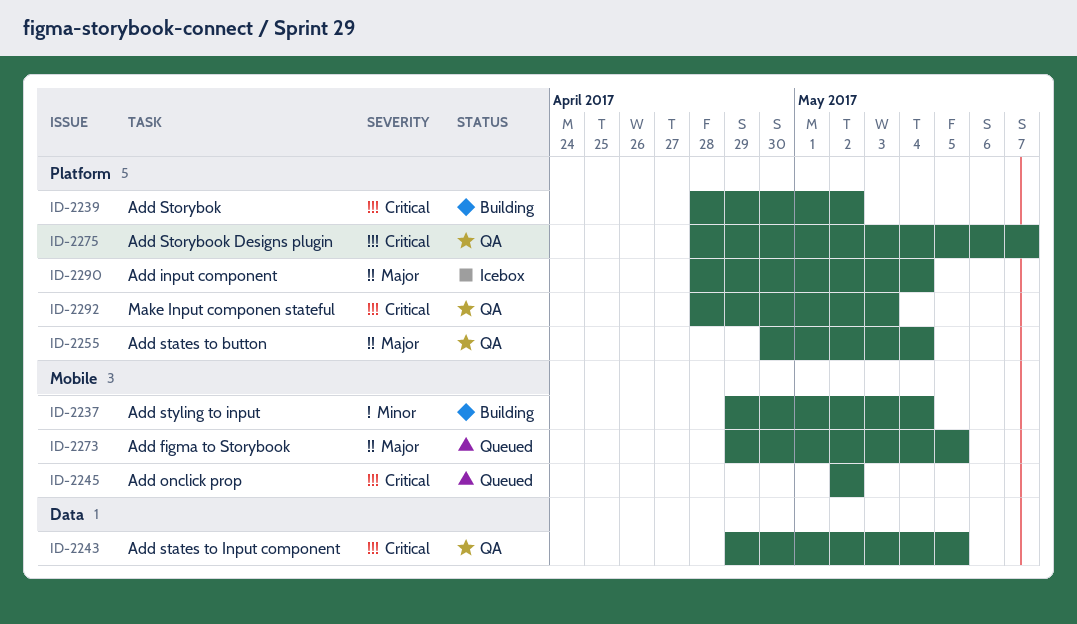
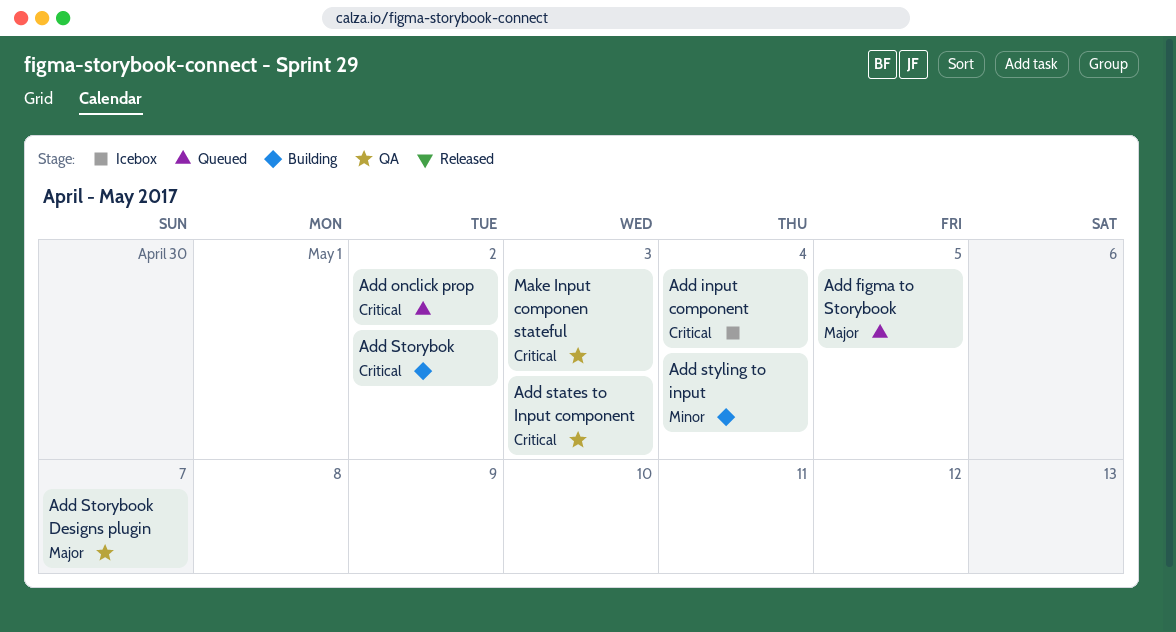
Add input component, priority: Major -> Critical
Add states to button: present -> none
Add states to Input component, due: May 5 -> May 3
Add Storybook Designs plugin, priority: Critical -> Major

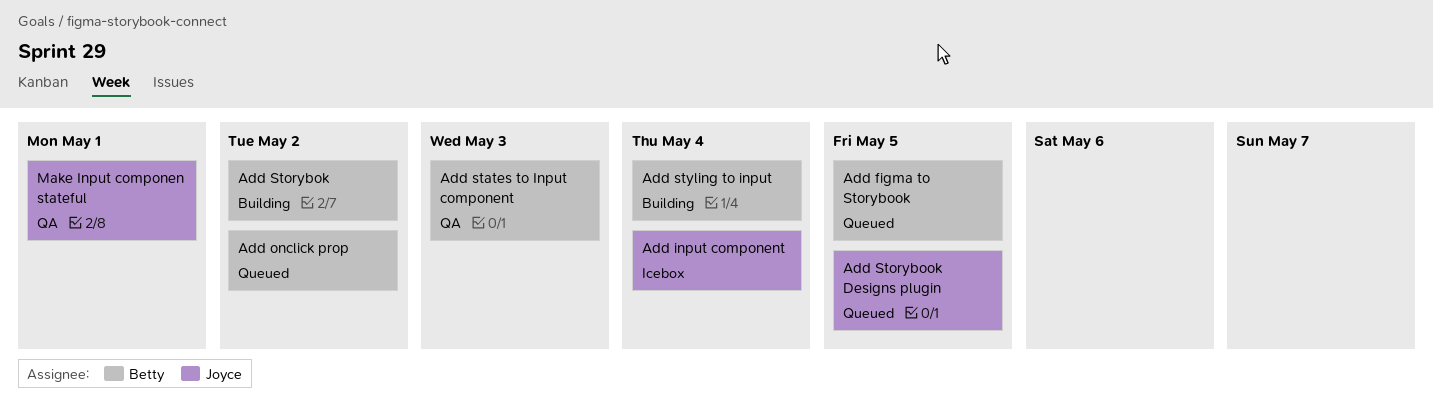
Add Storybook Designs plugin, status: QA -> Queued
Add Storybook Designs plugin, due: May 7 -> May 5
Make Input componen stateful, due: May 3 -> May 1

